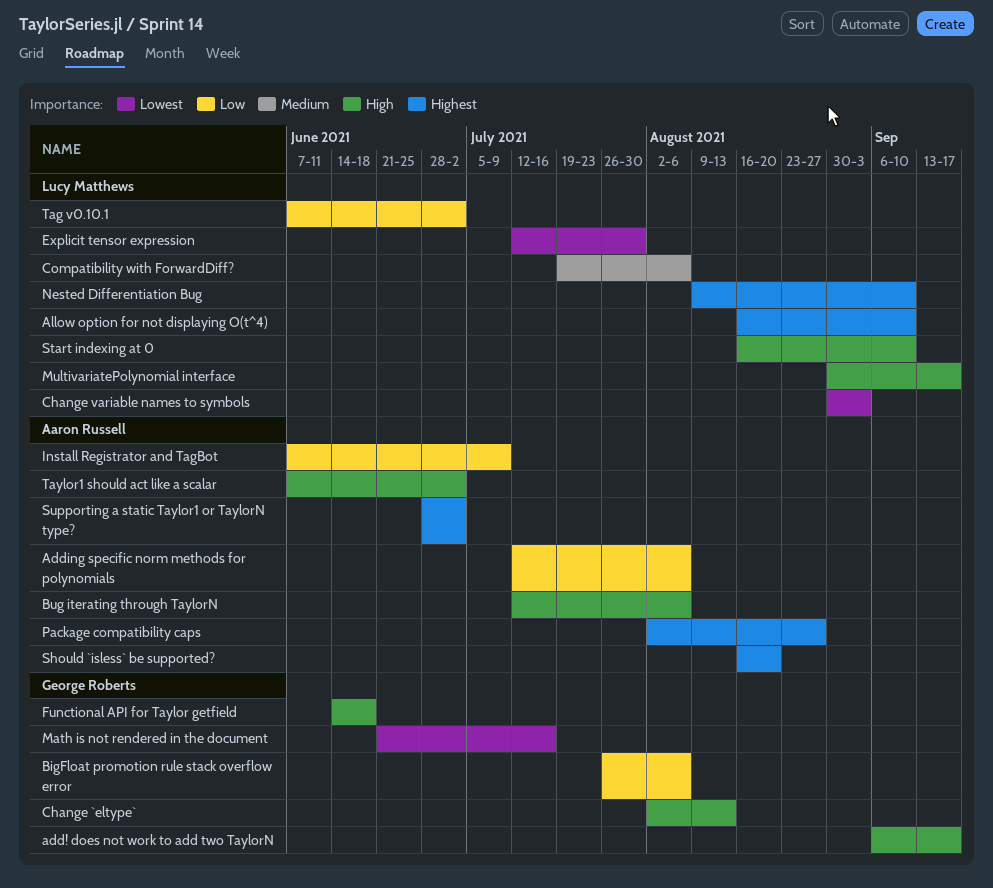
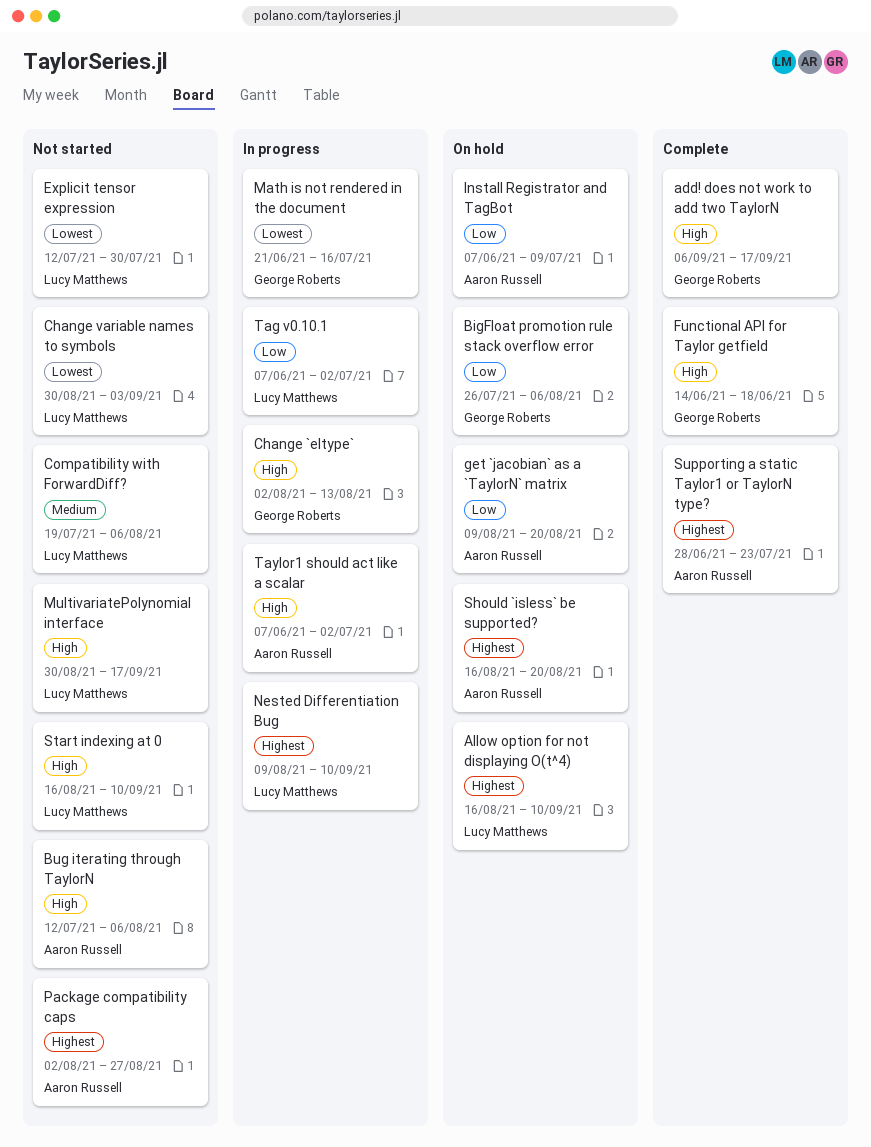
Adding specific norm methods for polynomials: present -> none
get `jacobian` as a `TaylorN` matrix: none -> present
Supporting a static Taylor1 or TaylorN type?, due: Jul 2 -> Jul 23

